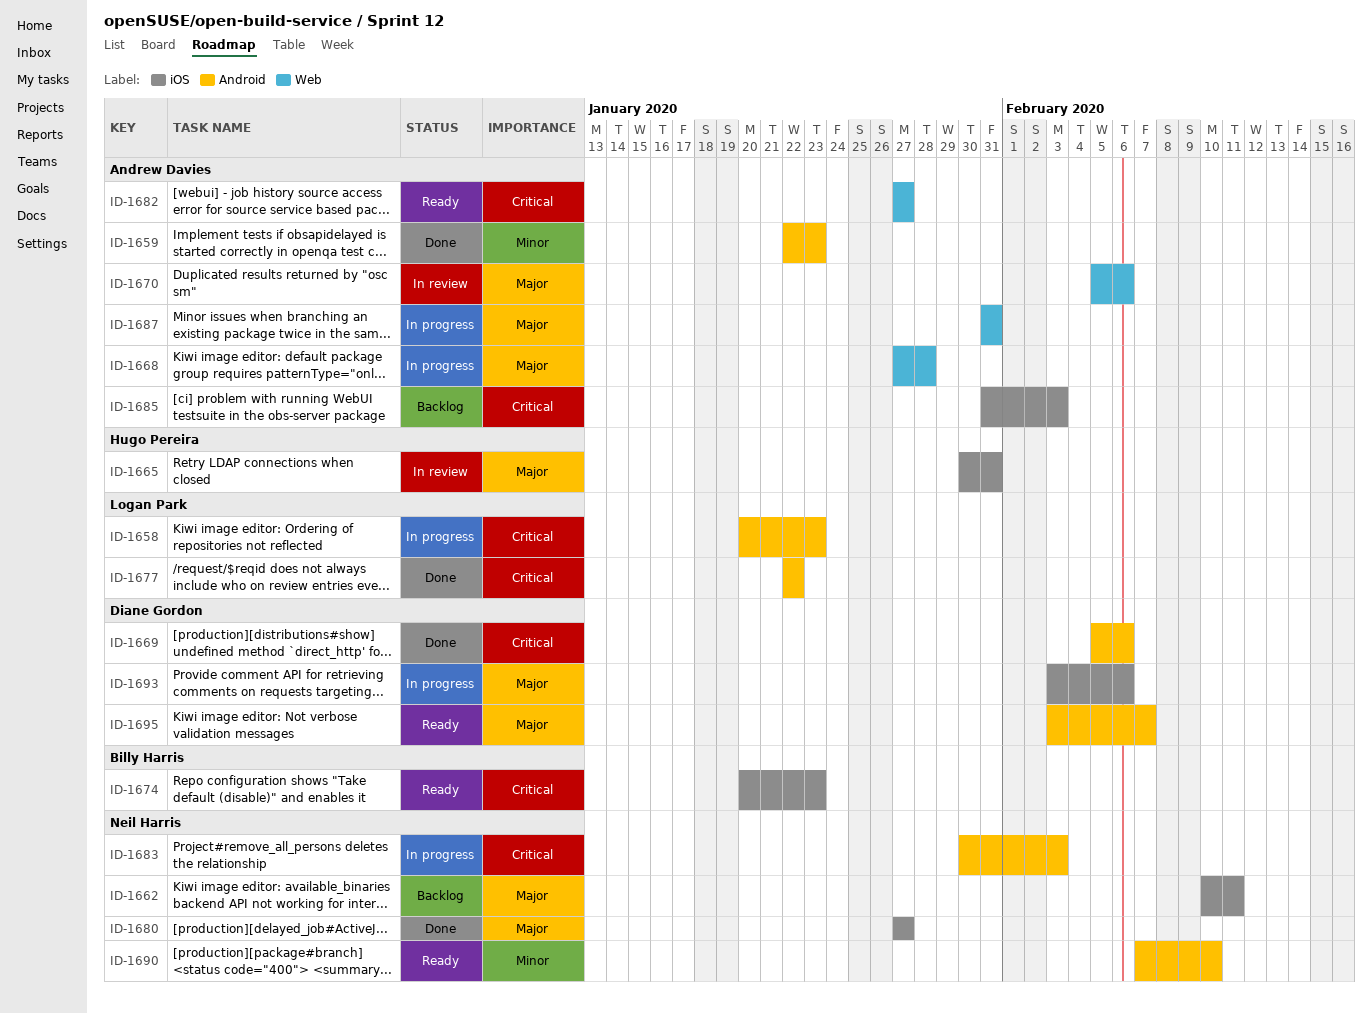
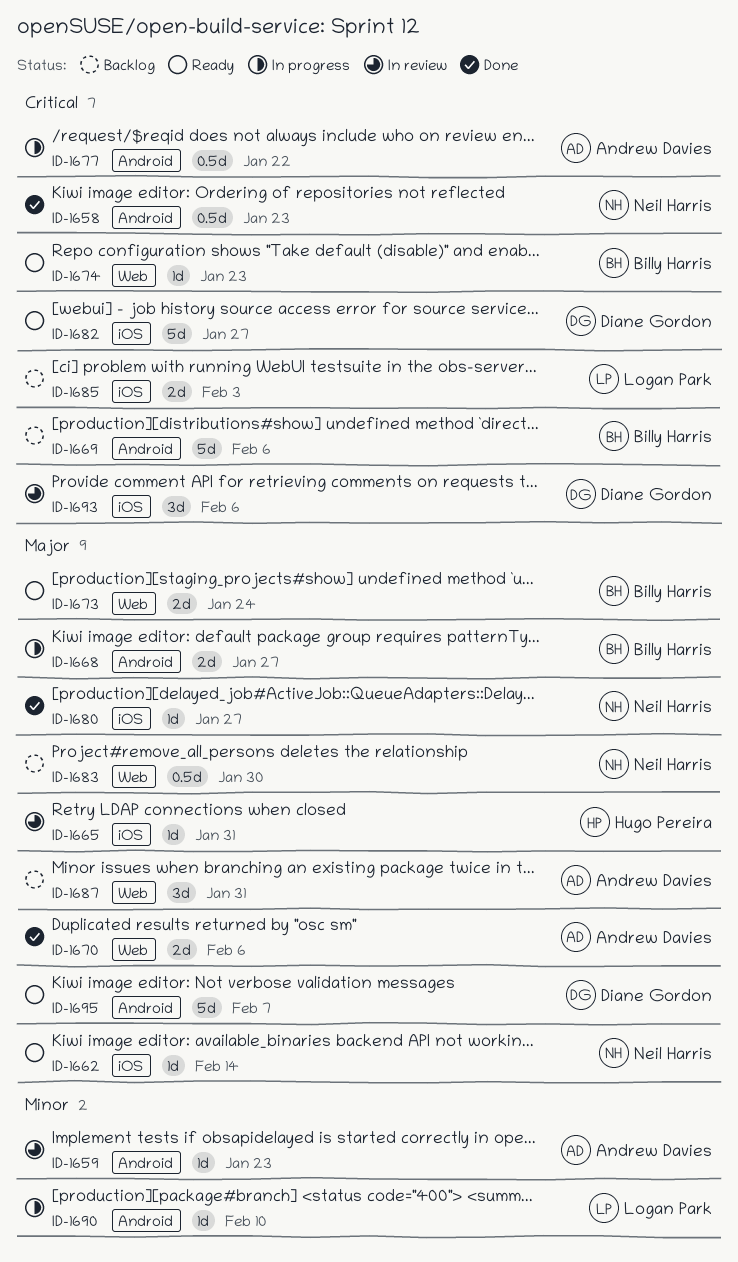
ID-1658, status: In progress -> Done
ID-1658, owner: Logan Park -> Neil Harris
ID-1659, status: Done -> In review
ID-1662, status: Backlog -> Ready
ID-1662, due: Feb 11 -> Feb 14
ID-1668, owner: Andrew Davies -> Billy Harris
ID-1668, label: Web -> Android
ID-1668, due: Jan 28 -> Jan 27
ID-1669, status: Done -> Backlog
ID-1669, owner: Diane Gordon -> Billy Harris
ID-1670, status: In review -> Done
ID-1673: none -> present
ID-1674, label: iOS -> Web
ID-1677, status: Done -> In progress
ID-1677, owner: Logan Park -> Andrew Davies
ID-1682, owner: Andrew Davies -> Diane Gordon
ID-1682, label: Web -> iOS
ID-1683, status: In progress -> Backlog
ID-1683, priority: Critical -> Major
ID-1683, label: Android -> Web
ID-1683, due: Feb 3 -> Jan 30
ID-1685, owner: Andrew Davies -> Logan Park
ID-1687, status: In progress -> Backlog
ID-1690, status: Ready -> In progress
ID-1690, owner: Neil Harris -> Logan Park
ID-1693, status: In progress -> In review
ID-1693, priority: Major -> Critical

